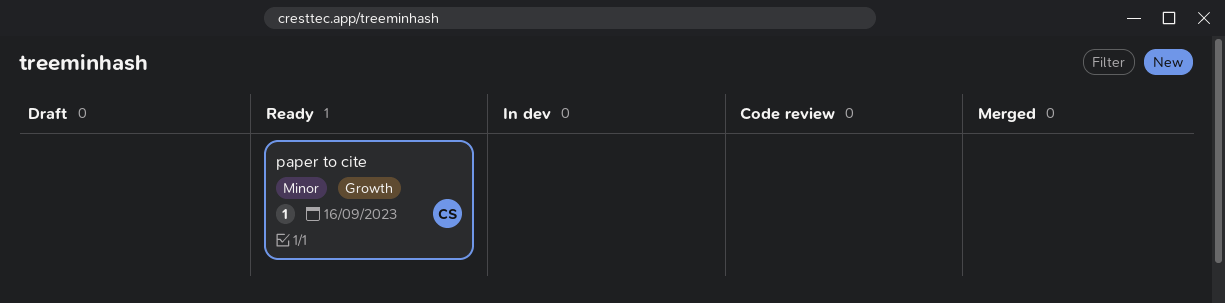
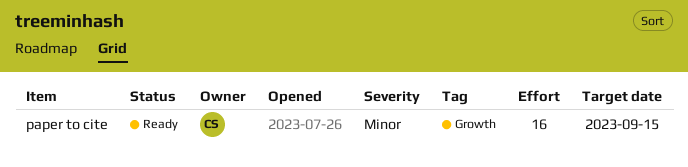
paper to cite, estimate: 1 -> 16
paper to cite, due: Sep 16 -> Sep 15

